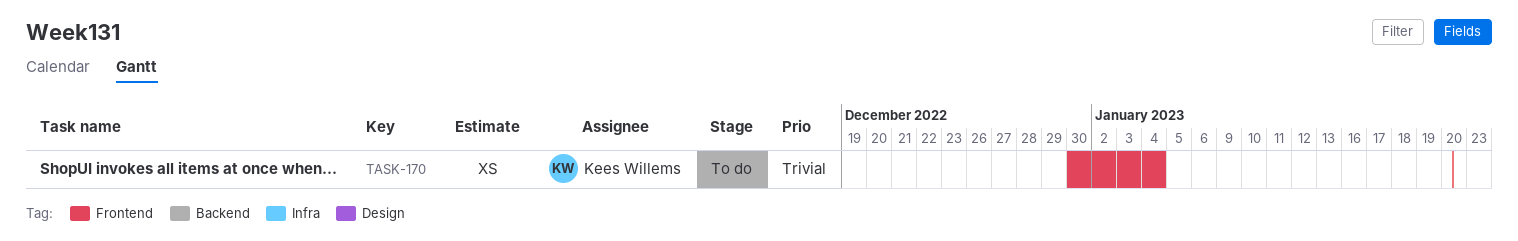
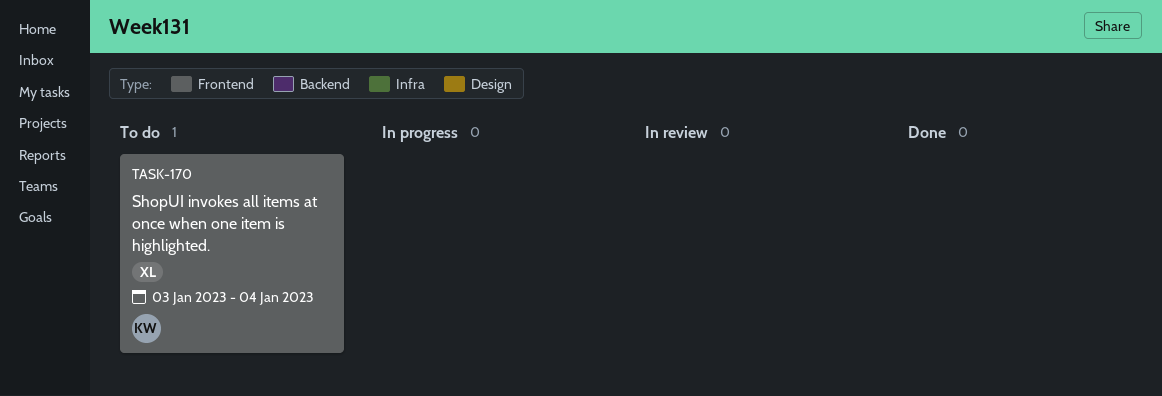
TASK-170, estimate: XS -> XL
TASK-170, start: Dec 30 -> Jan 3

